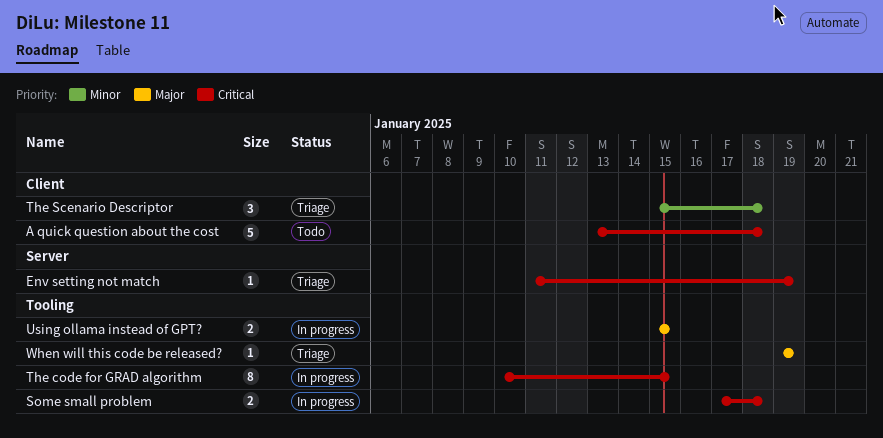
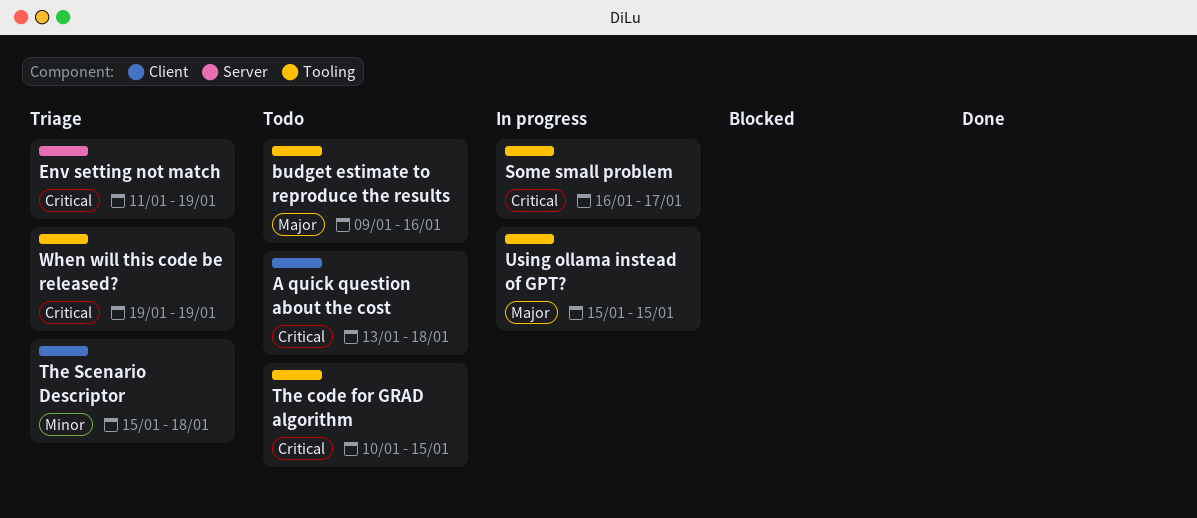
budget estimate to reproduce the results: none -> present
Some small problem, start: Jan 17 -> Jan 16
Some small problem, due: Jan 18 -> Jan 17
The code for GRAD algorithm, status: In progress -> Todo
When will this code be released?, priority: Major -> Critical

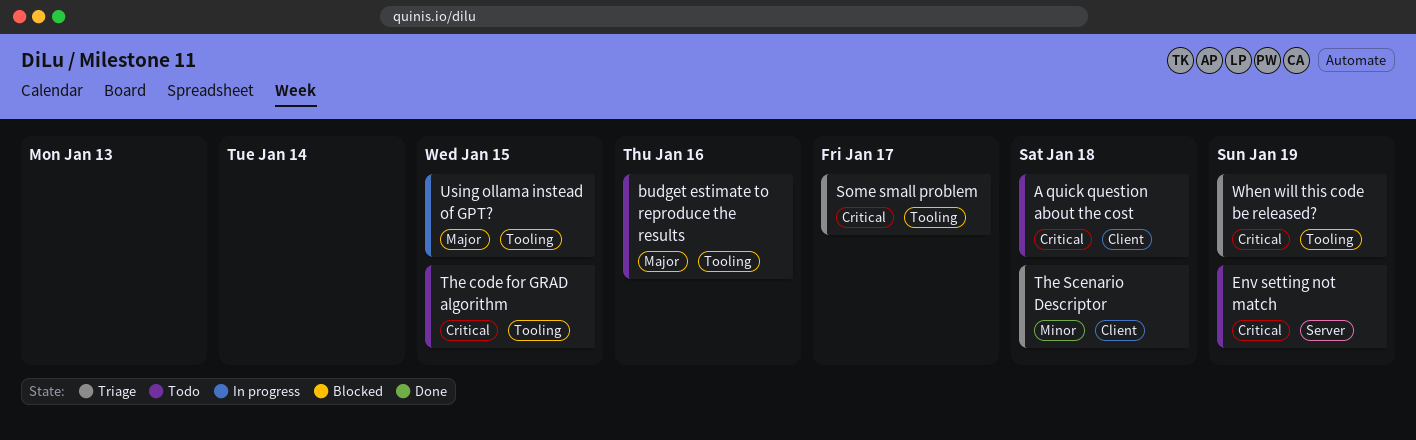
Env setting not match, status: Triage -> Todo
Some small problem, status: In progress -> Triage

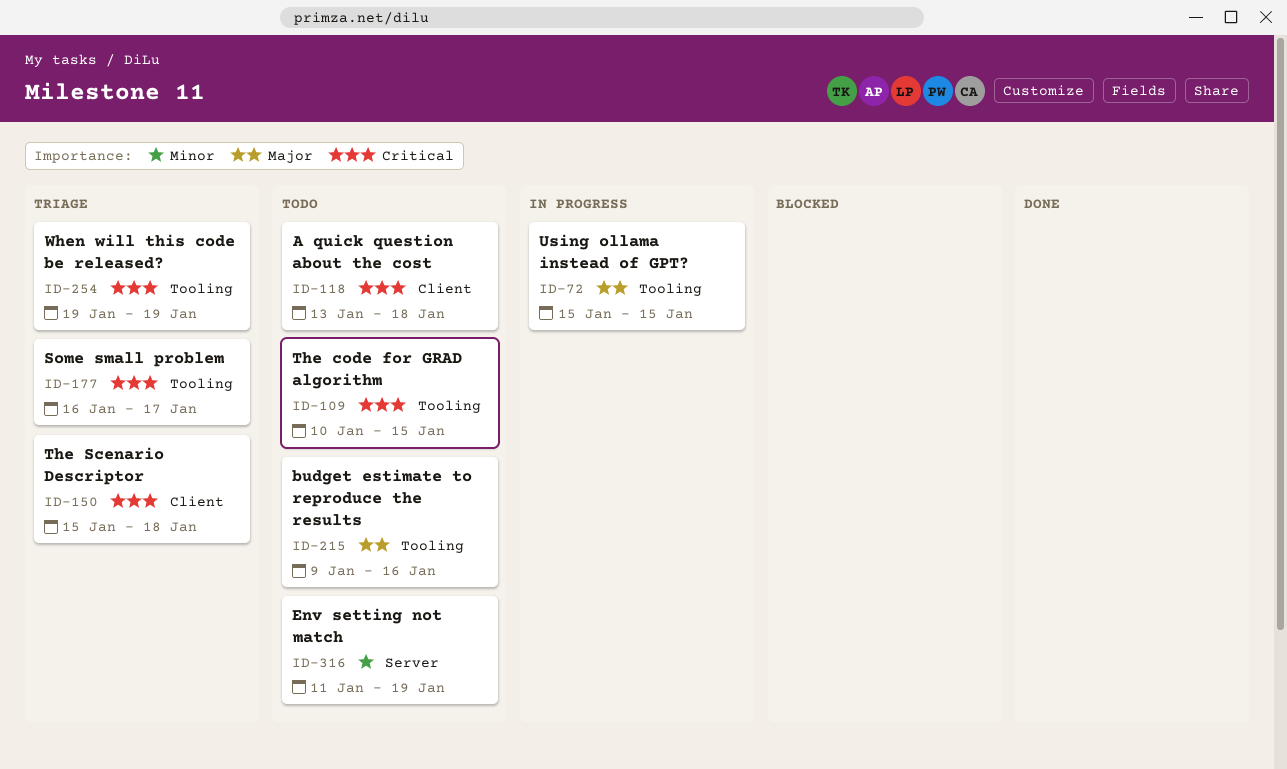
Env setting not match, priority: Critical -> Minor
The Scenario Descriptor, priority: Minor -> Critical

